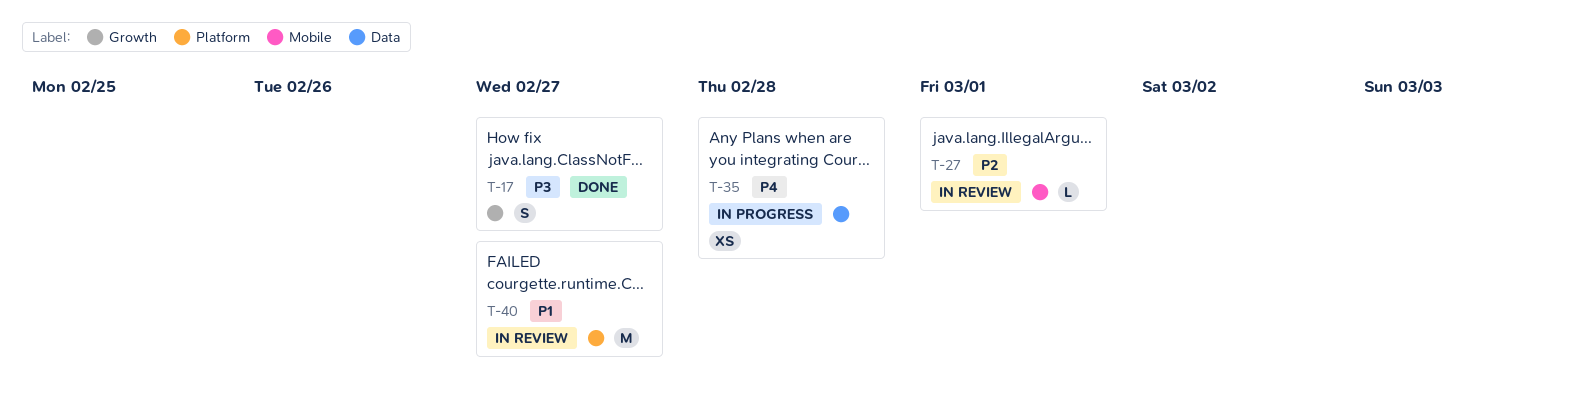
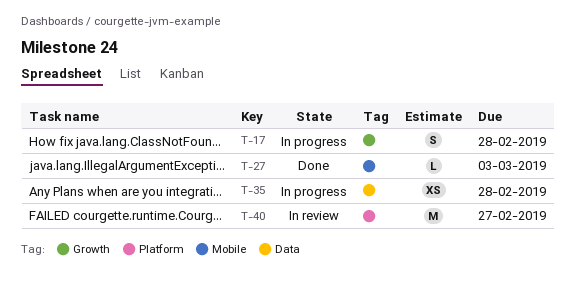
T-17, status: Done -> In progress
T-17, due: Feb 27 -> Feb 28
T-27, status: In review -> Done
T-27, due: Mar 1 -> Mar 3

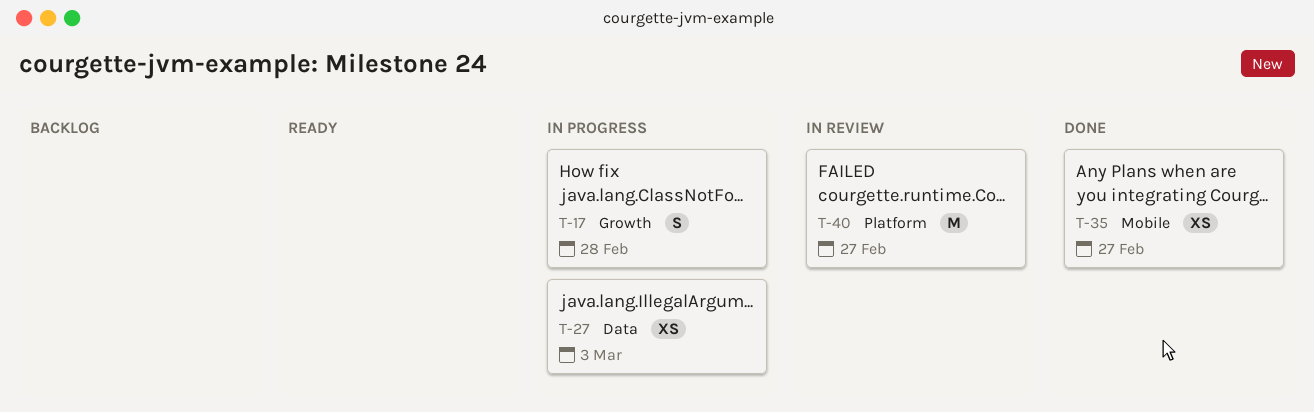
T-27, status: Done -> In progress
T-27, label: Mobile -> Data
T-27, estimate: L -> XS
T-35, status: In progress -> Done
T-35, label: Data -> Mobile
T-35, due: Feb 28 -> Feb 27

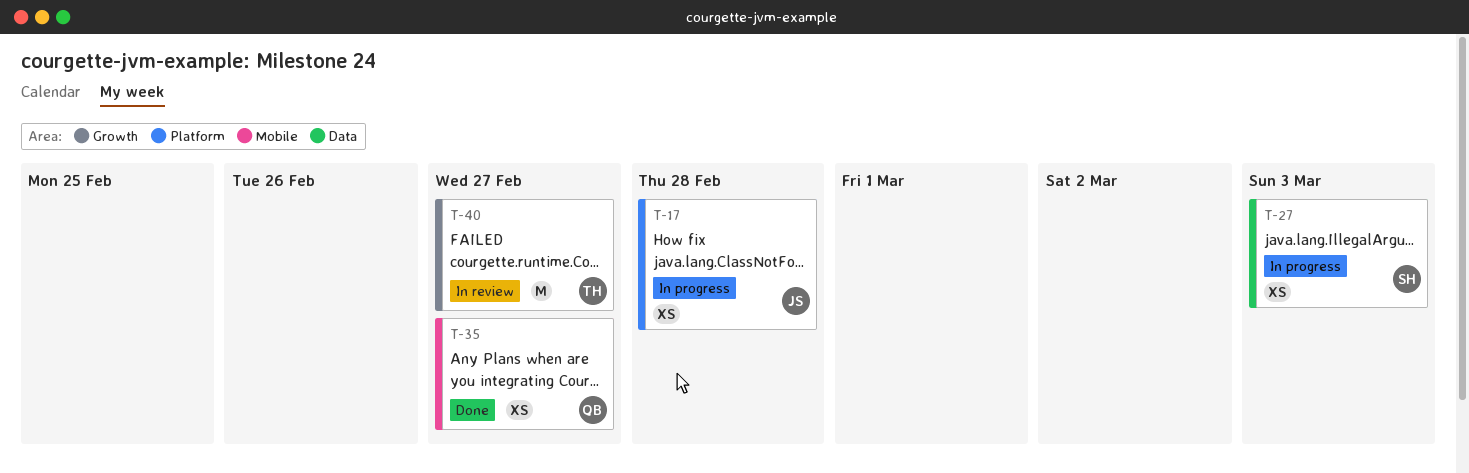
T-17, label: Growth -> Platform
T-17, estimate: S -> XS
T-40, label: Platform -> Growth

